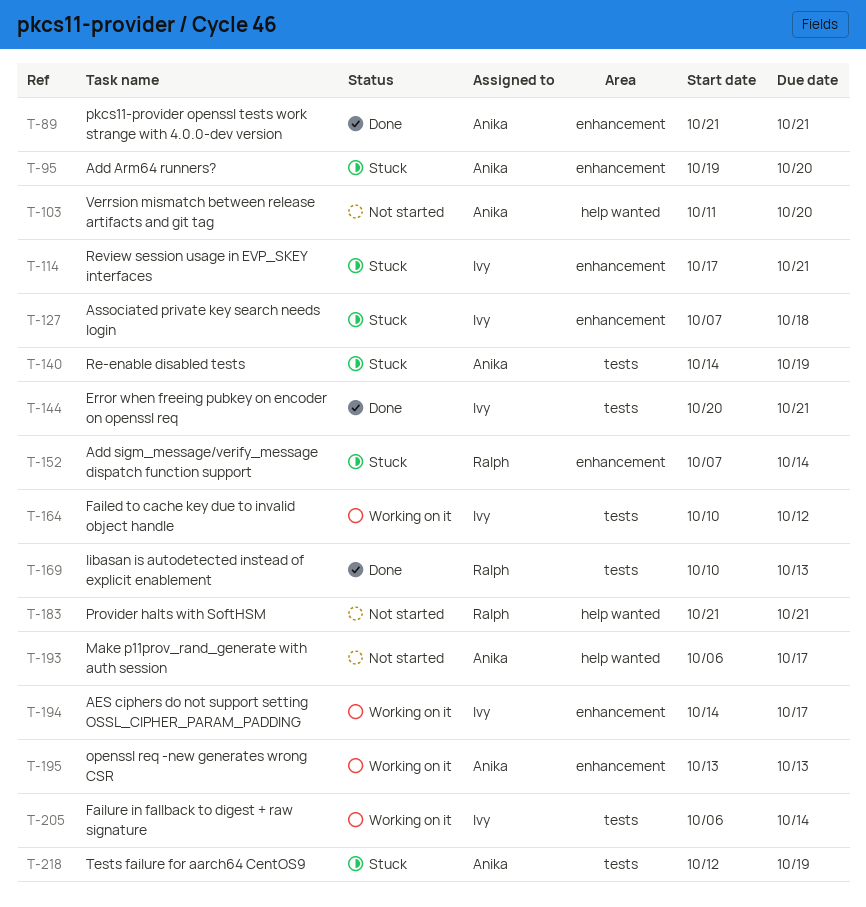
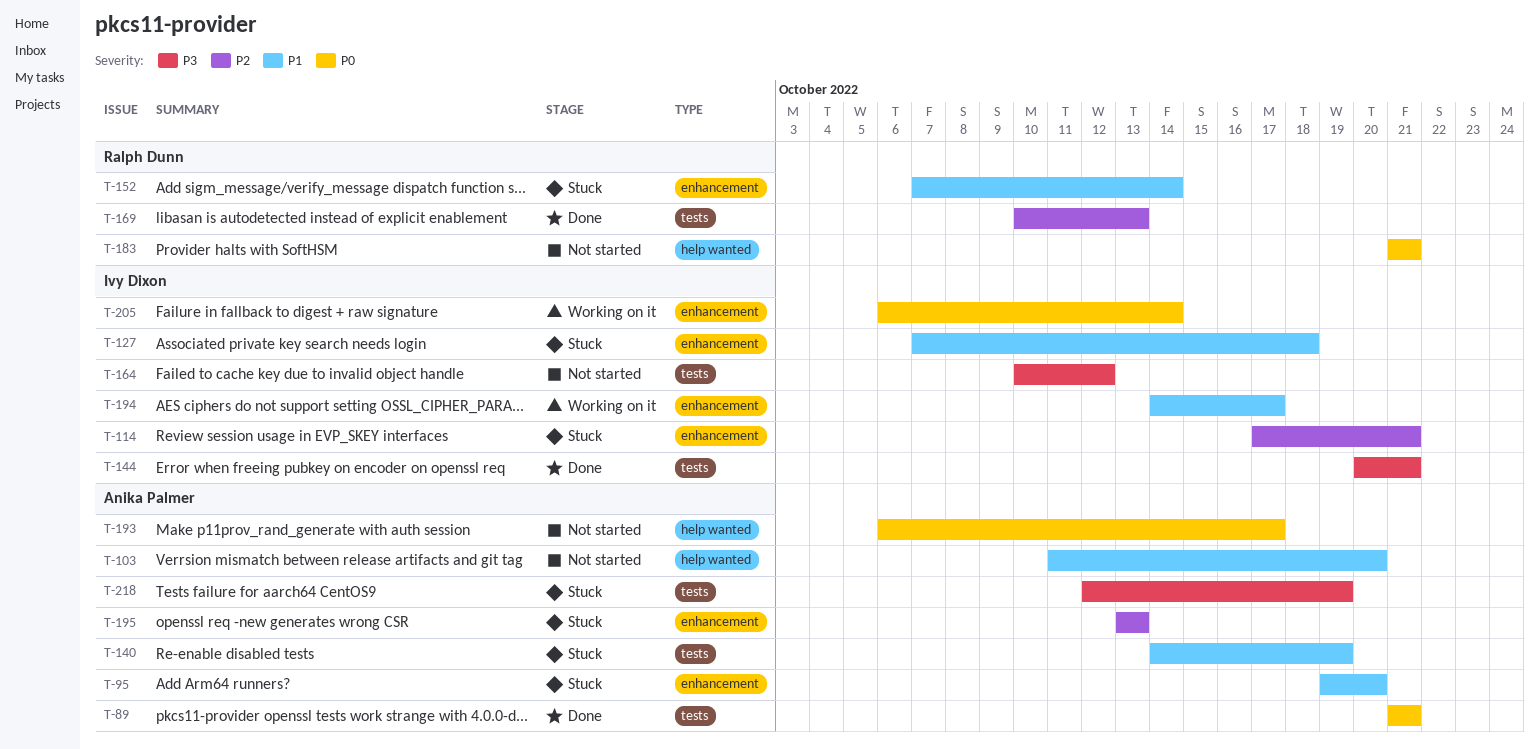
T-89, label: enhancement -> tests
T-164, status: Working on it -> Not started
T-195, status: Working on it -> Stuck
T-205, label: tests -> enhancement

